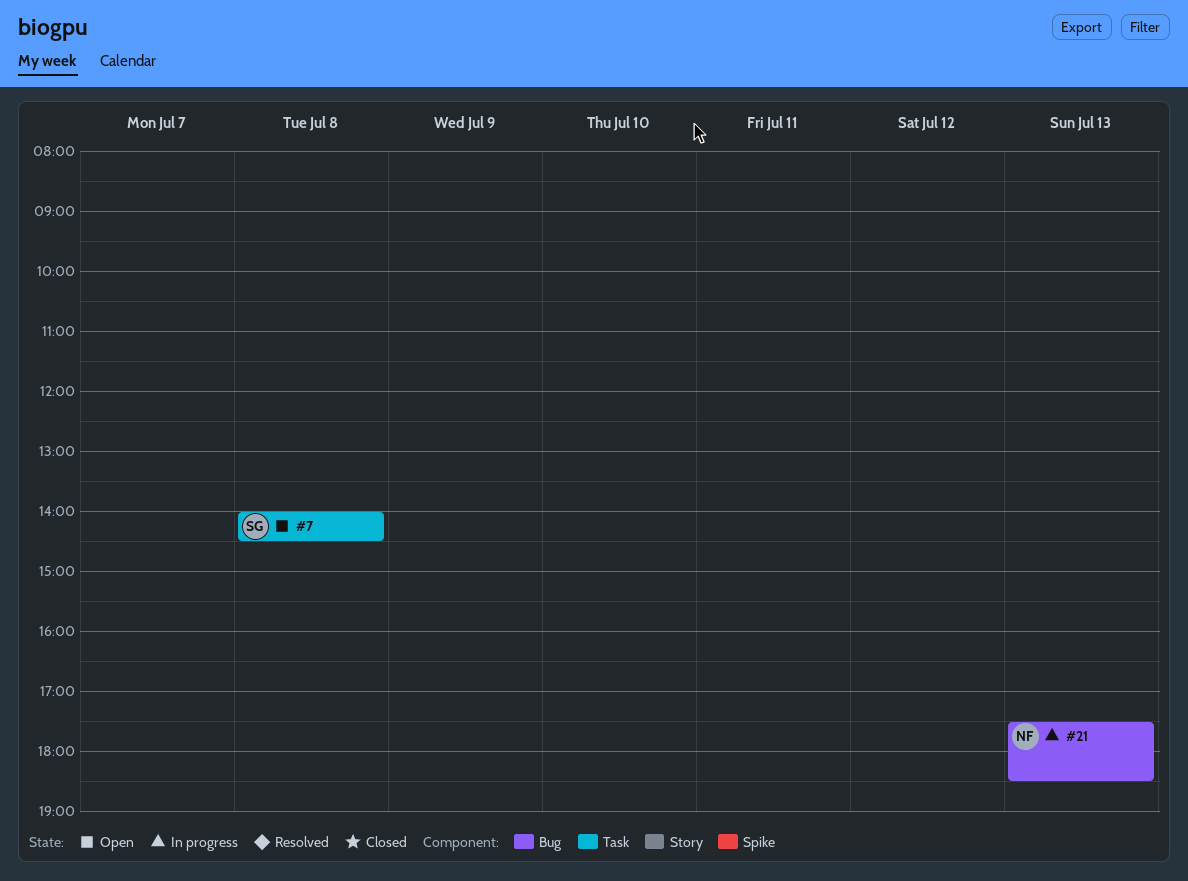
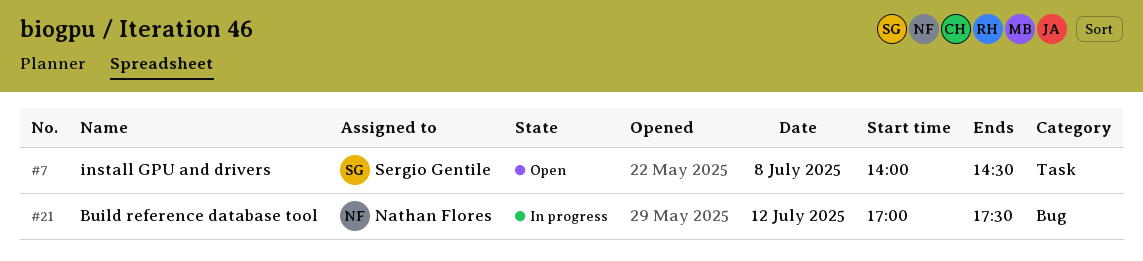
#21, day: Jul 13 -> Jul 12
#21, begins: 17:30 -> 17:00
#21, ends: 18:30 -> 17:30

